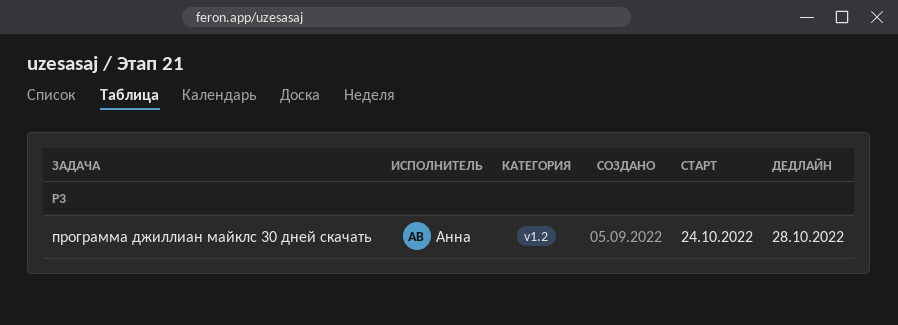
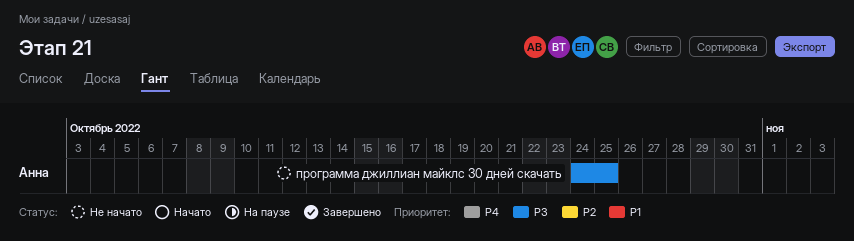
программа джиллиан майклс 30 дней скачать, due: Oct 28 -> Oct 25

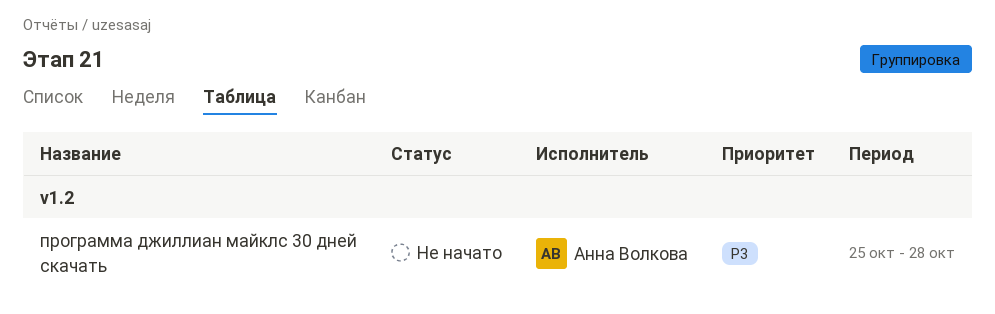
программа джиллиан майклс 30 дней скачать, start: Oct 24 -> Oct 25
программа джиллиан майклс 30 дней скачать, due: Oct 25 -> Oct 28

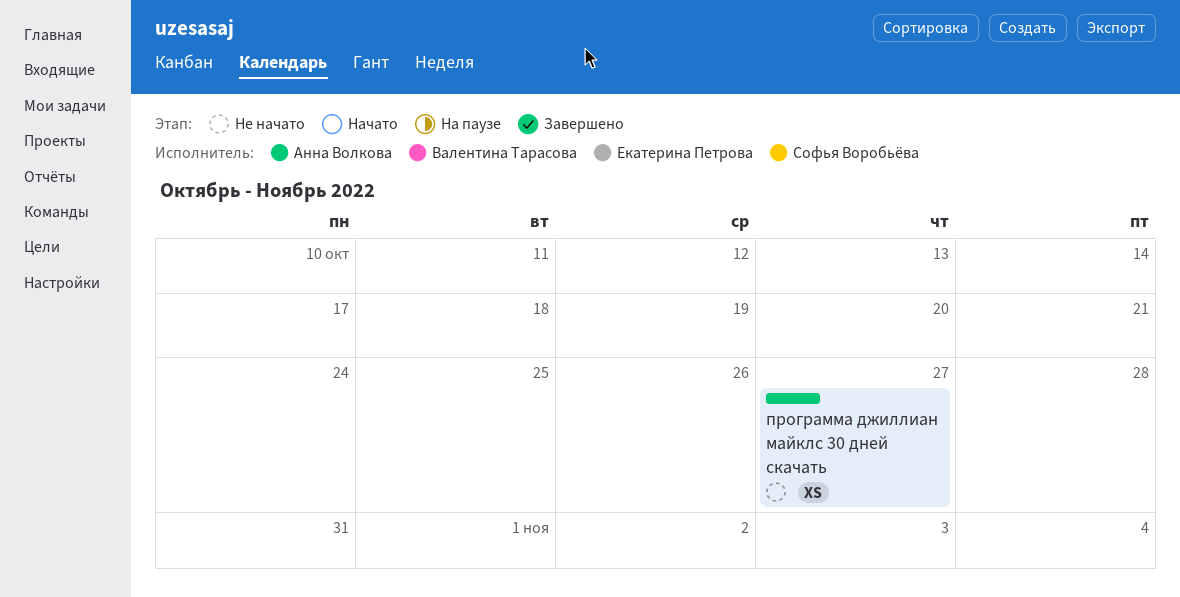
программа джиллиан майклс 30 дней скачать, due: Oct 28 -> Oct 27

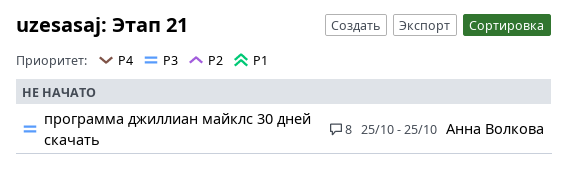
программа джиллиан майклс 30 дней скачать, due: Oct 27 -> Oct 25

